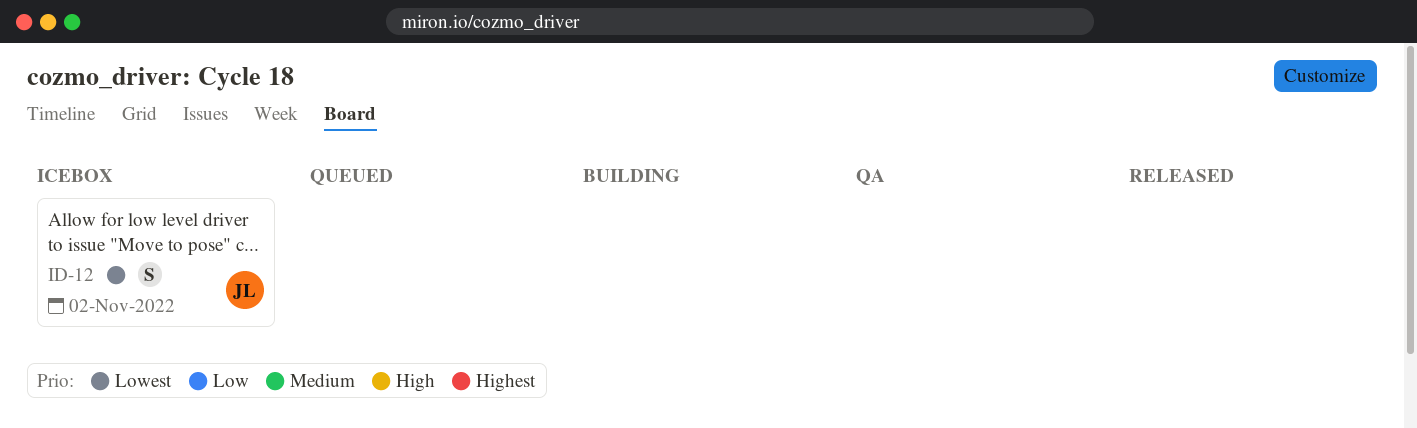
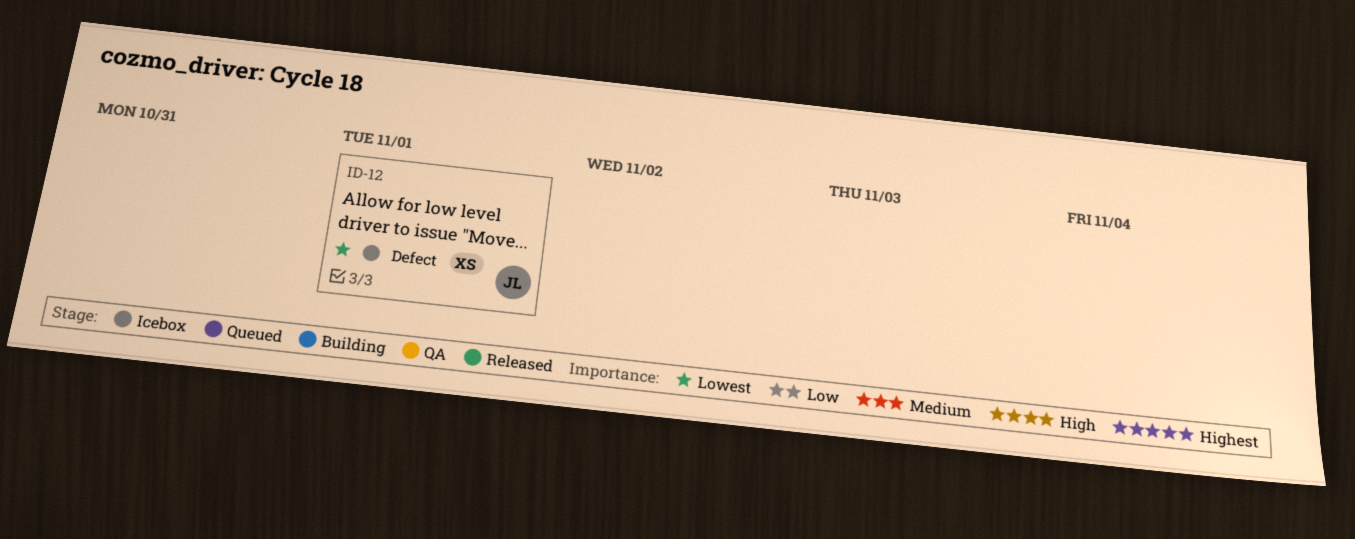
ID-12, estimate: S -> XS
ID-12, due: Nov 2 -> Nov 1

